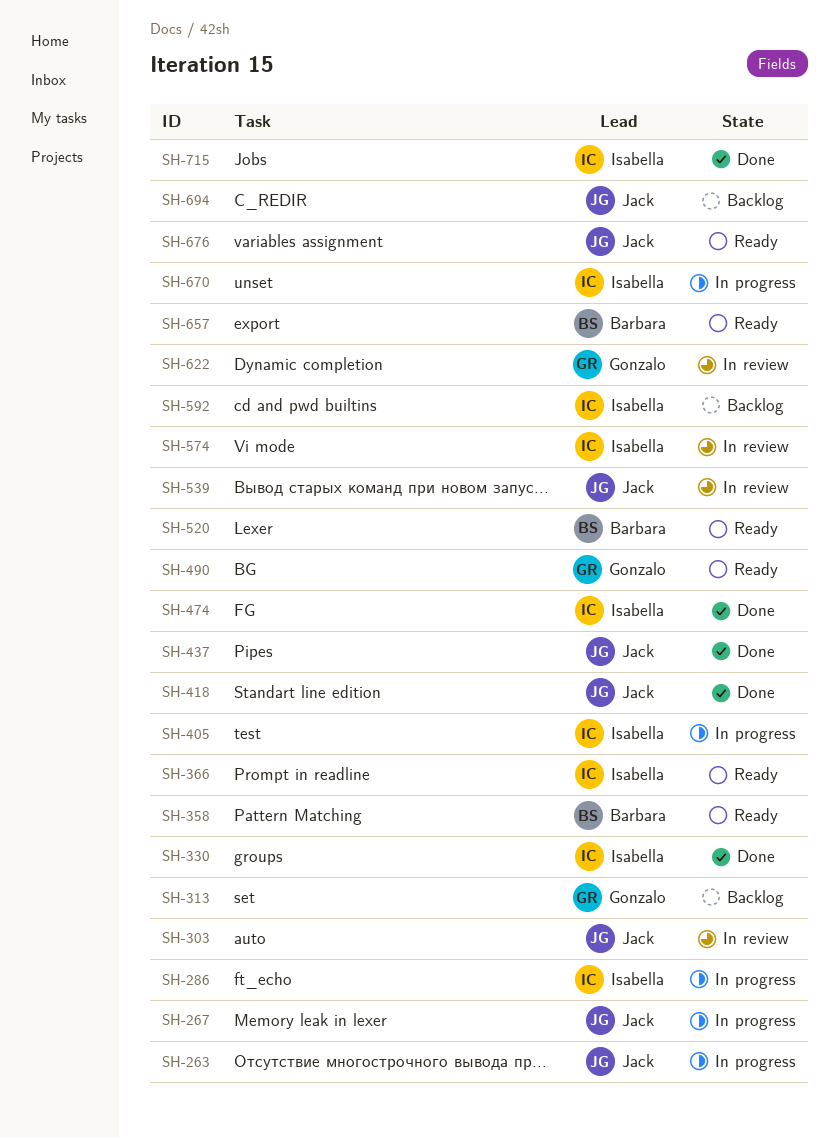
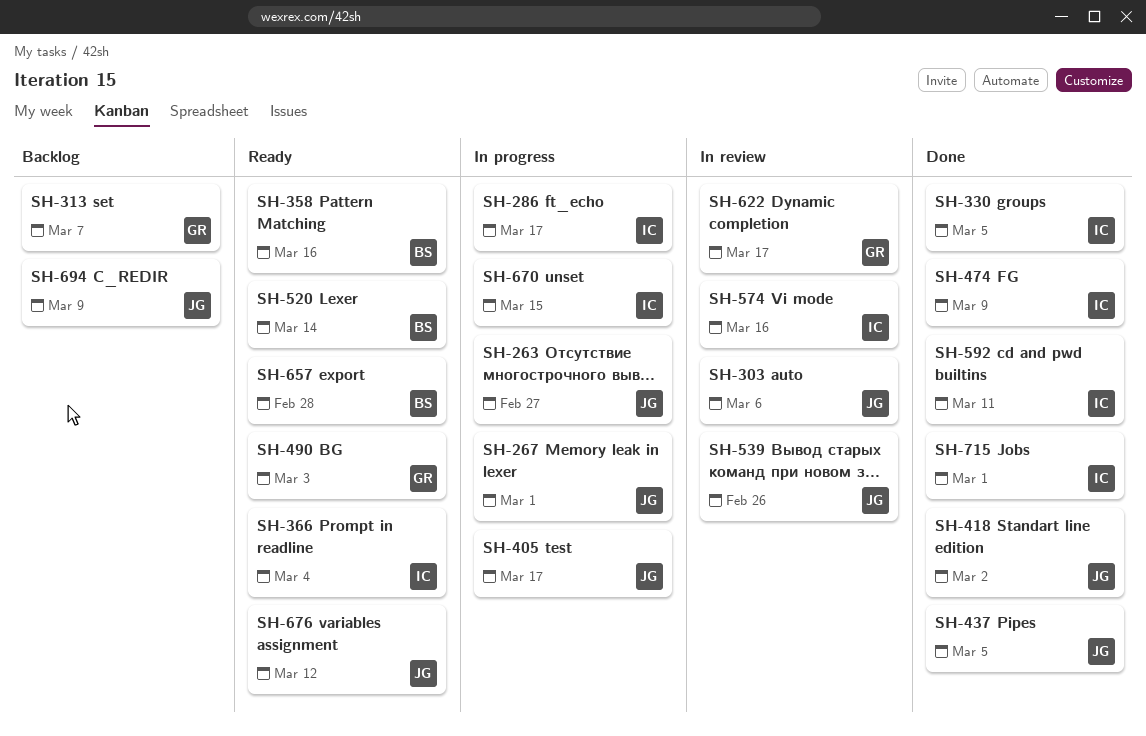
SH-405, owner: Isabella -> Jack
SH-592, status: Backlog -> Done

